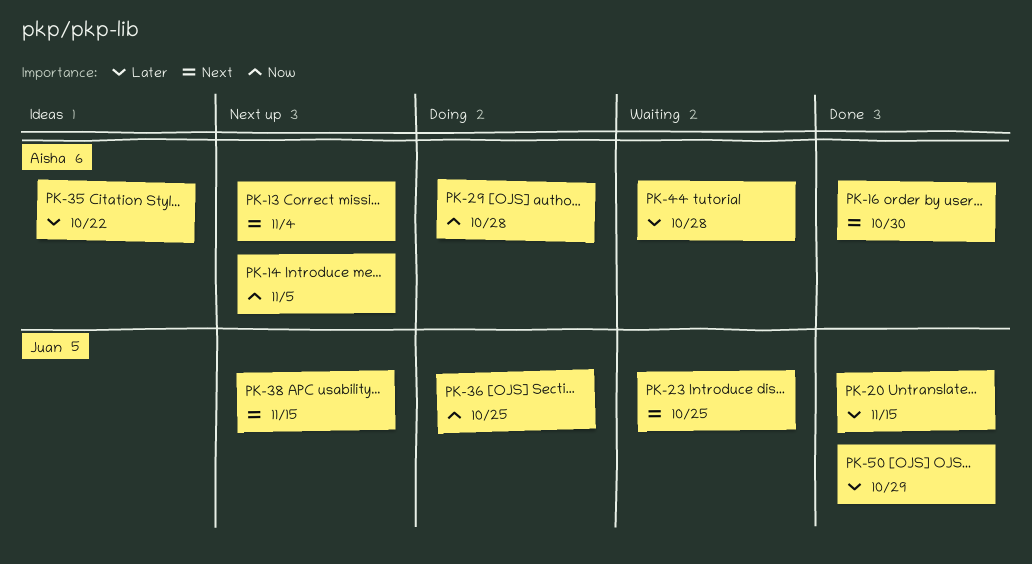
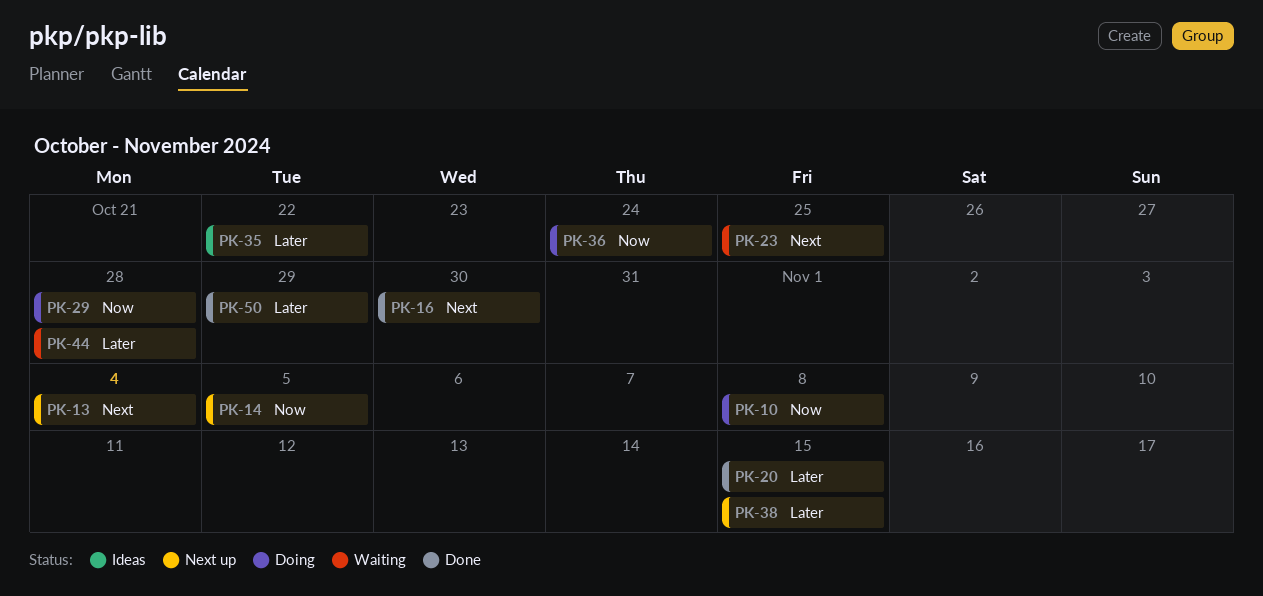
PK-10: none -> present
PK-36, due: Oct 25 -> Oct 24
PK-38, priority: Next -> Later

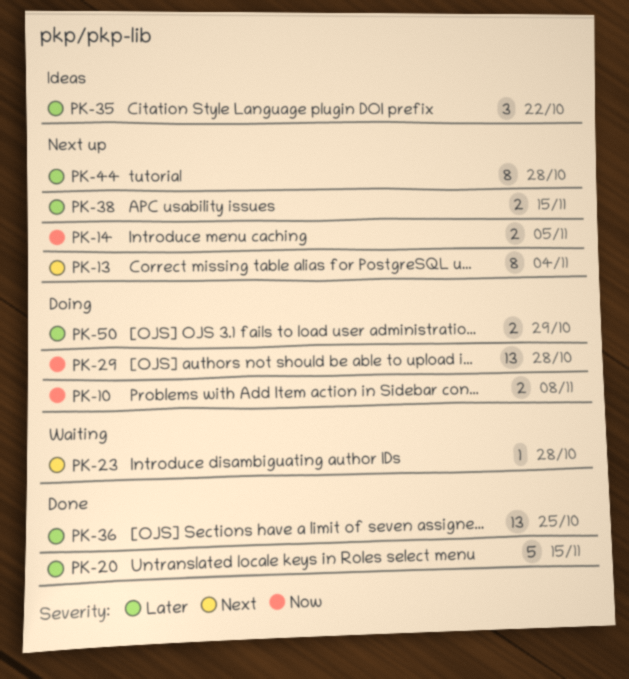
PK-16: present -> none
PK-23, due: Oct 25 -> Oct 28
PK-36, status: Doing -> Done
PK-36, priority: Now -> Later
PK-36, due: Oct 24 -> Oct 25
PK-44, status: Waiting -> Next up
PK-50, status: Done -> Doing

